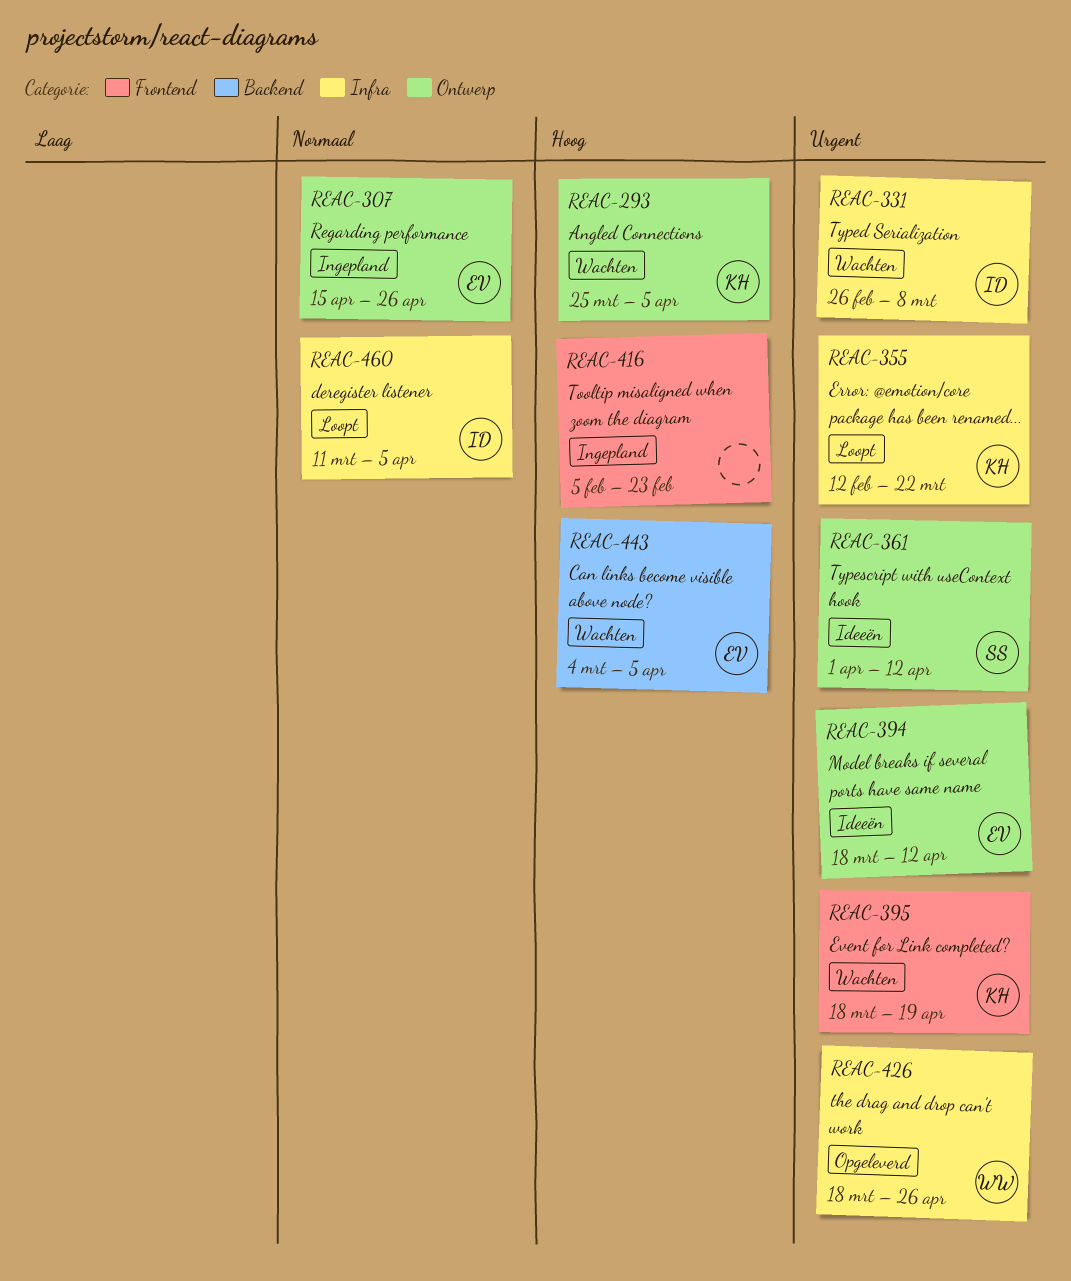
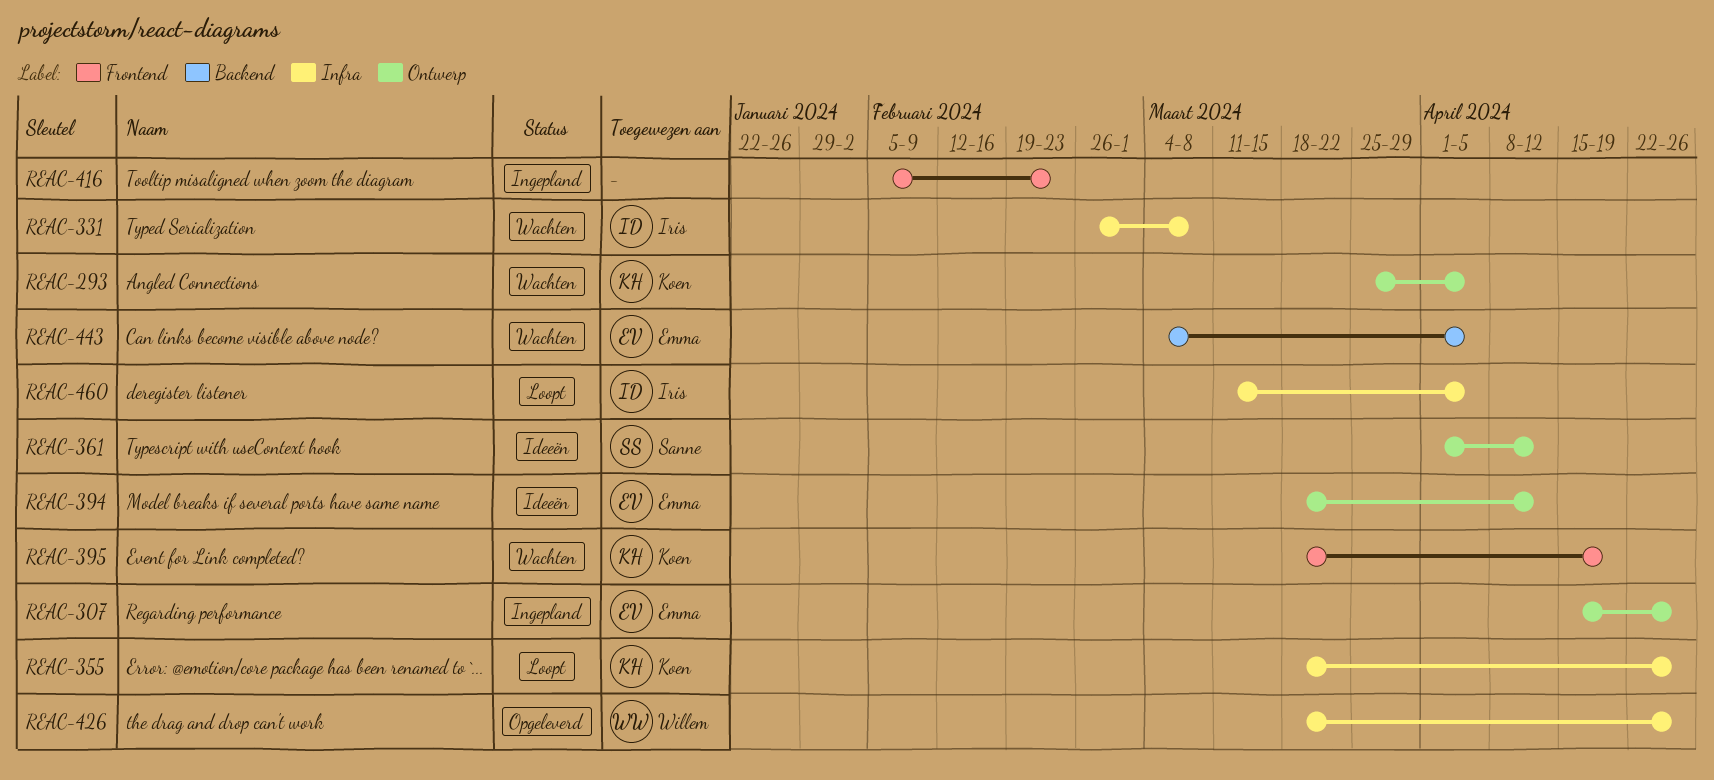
REAC-355, start: Feb 12 -> Mar 18
REAC-355, due: Mar 22 -> Apr 26

